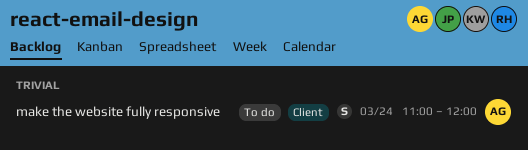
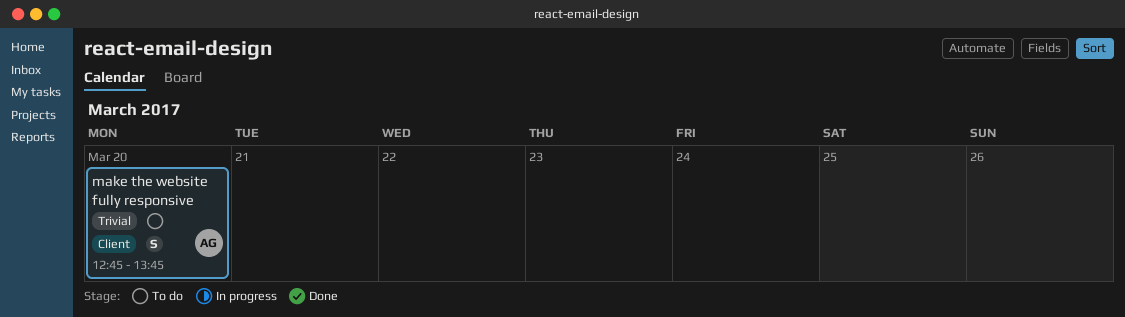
make the website fully responsive, day: Mar 24 -> Mar 20
make the website fully responsive, begins: 11:00 -> 12:45
make the website fully responsive, ends: 12:00 -> 13:45

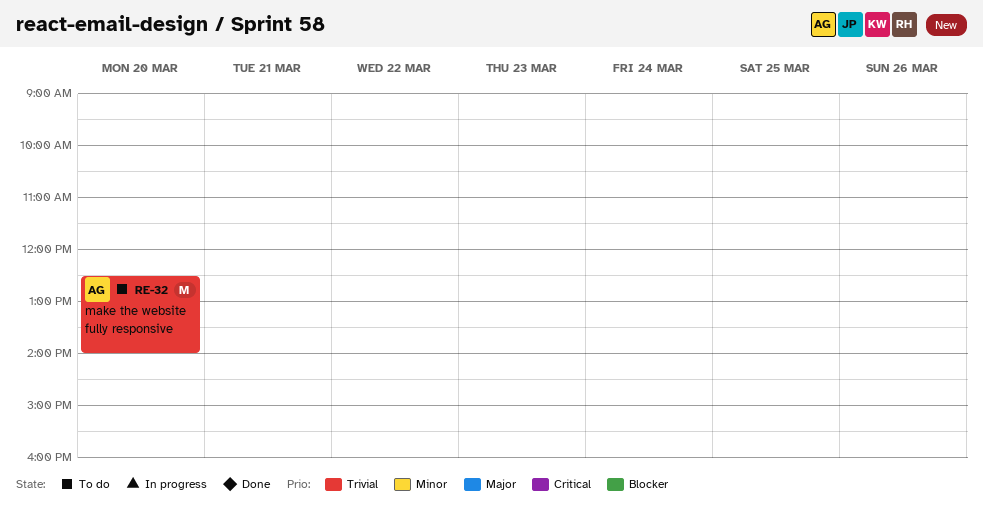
make the website fully responsive, estimate: S -> M
make the website fully responsive, begins: 12:45 -> 12:30
make the website fully responsive, ends: 13:45 -> 14:00

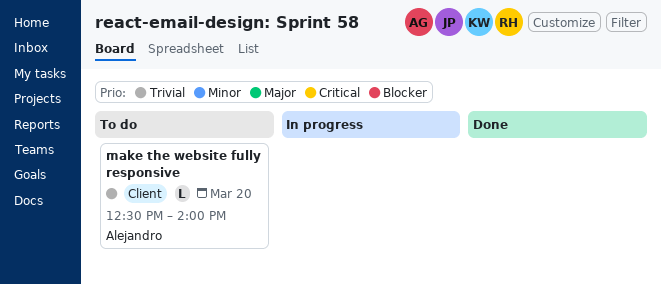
make the website fully responsive, estimate: M -> L

